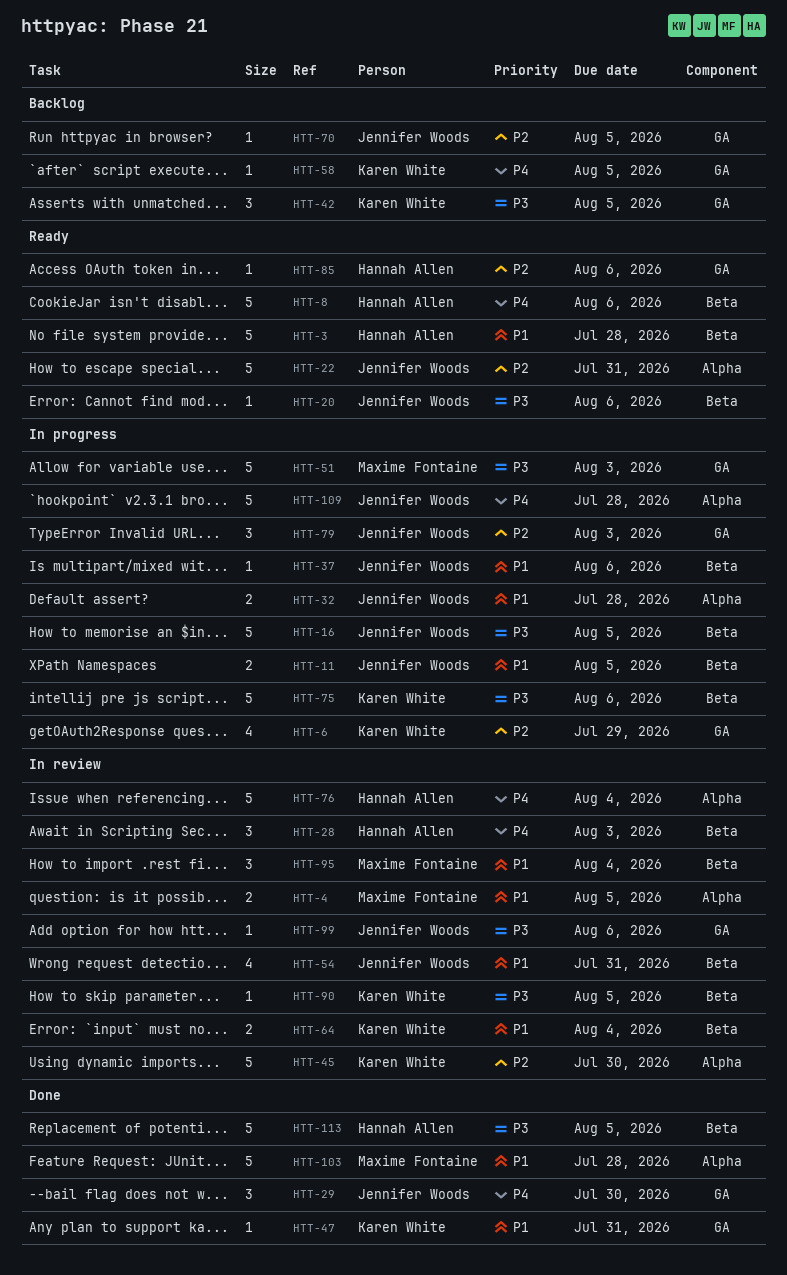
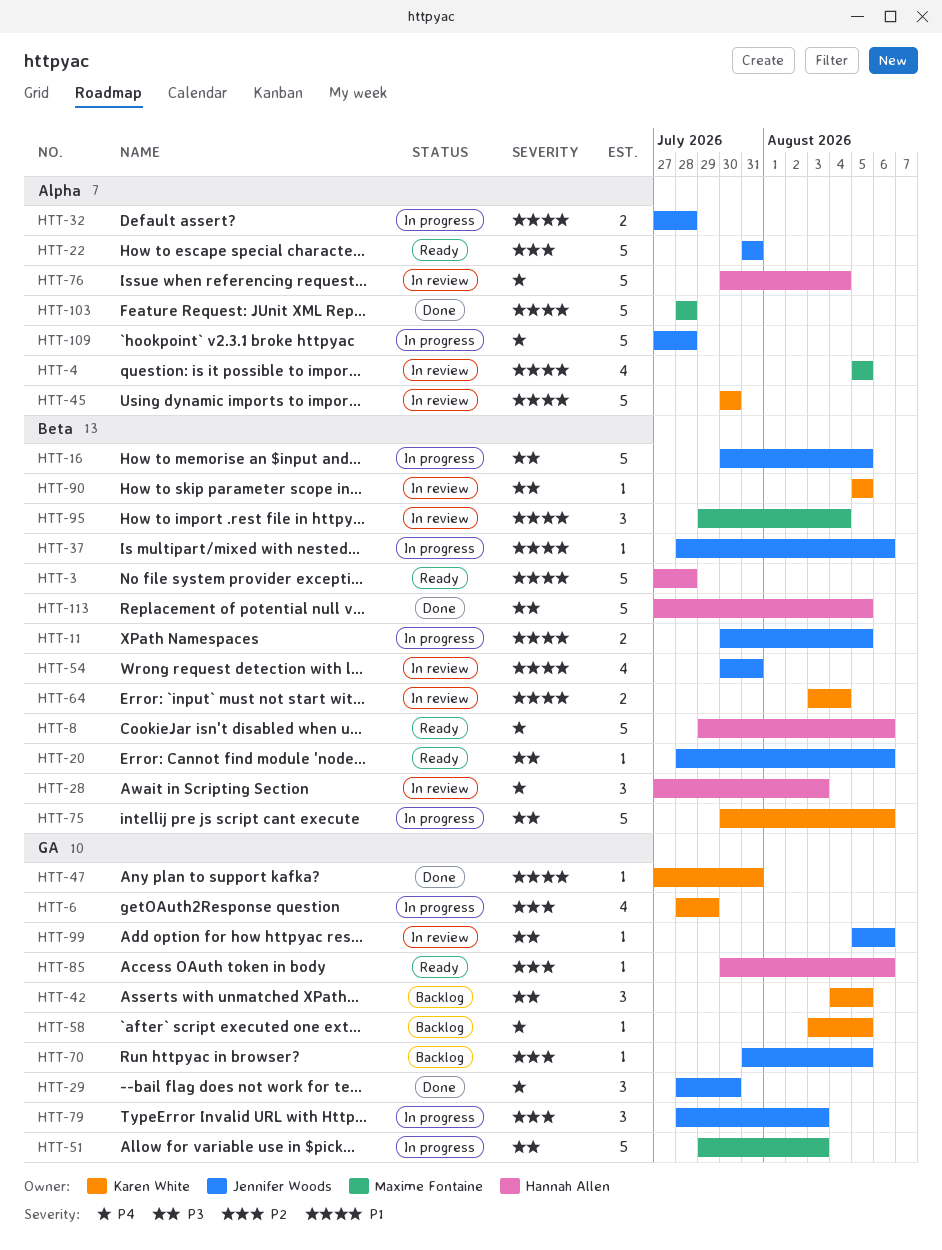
HTT-4, estimate: 2 -> 4
HTT-45, priority: P2 -> P1

